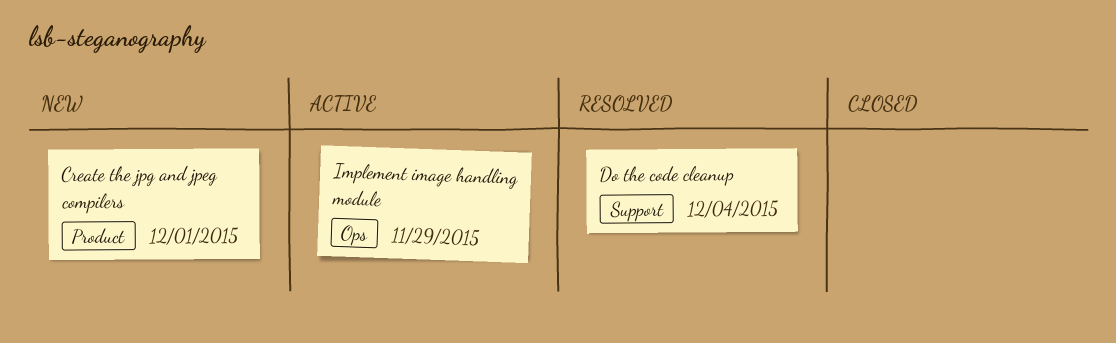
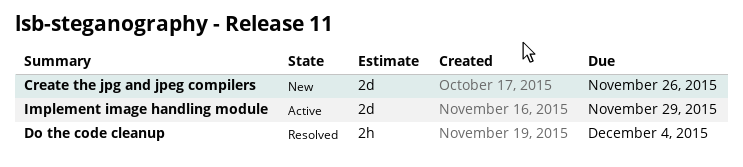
Create the jpg and jpeg compilers, due: Dec 1 -> Nov 26

